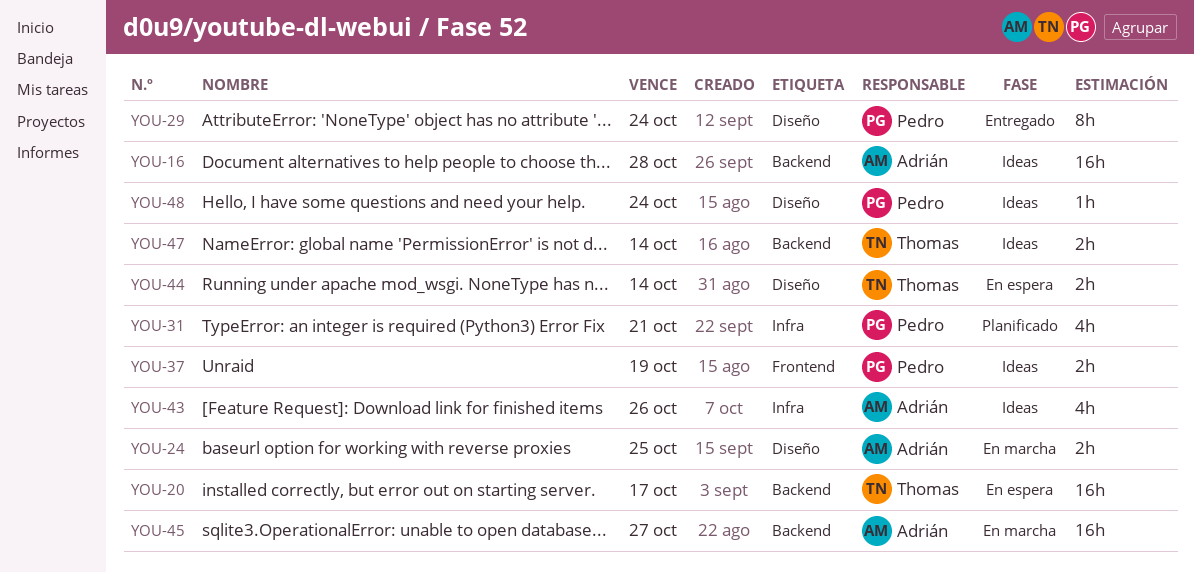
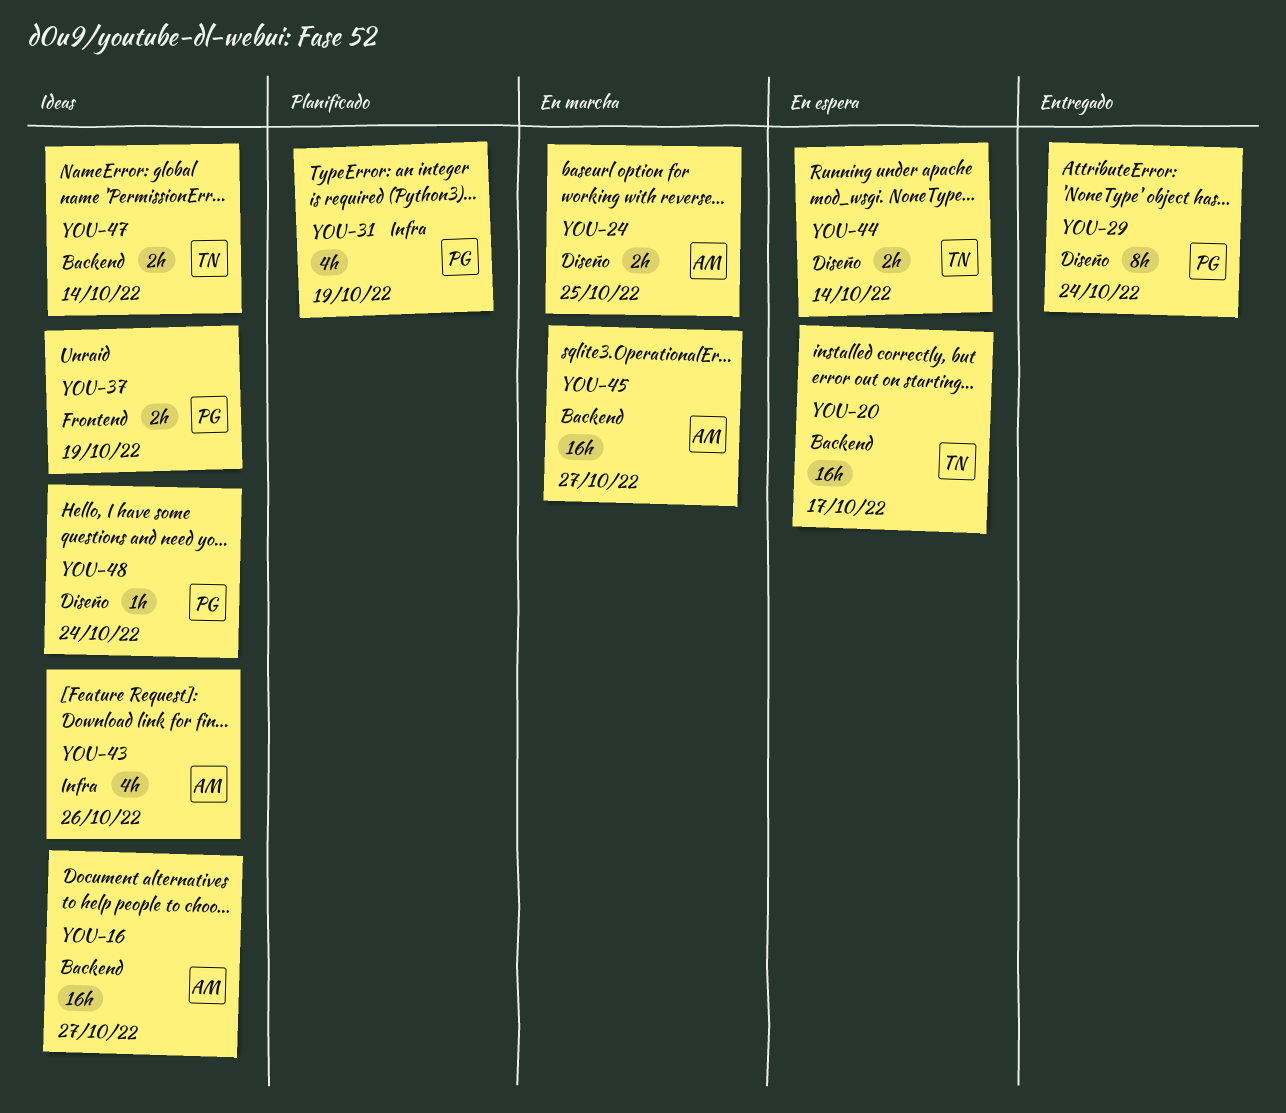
YOU-16, due: Oct 28 -> Oct 27
YOU-31, due: Oct 21 -> Oct 19

